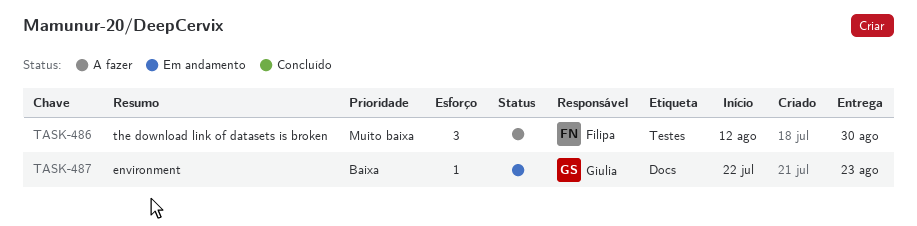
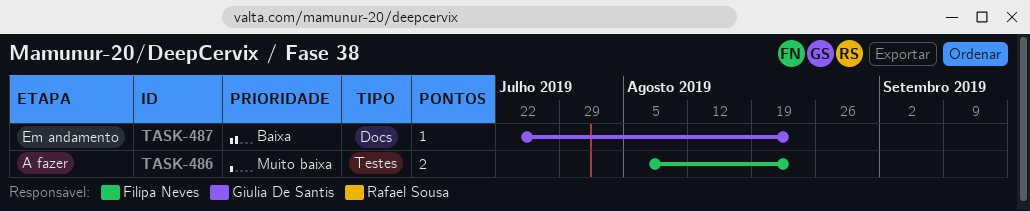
TASK-486, estimate: 3 -> 2
TASK-486, start: Aug 12 -> Aug 5
TASK-486, due: Aug 30 -> Aug 23

